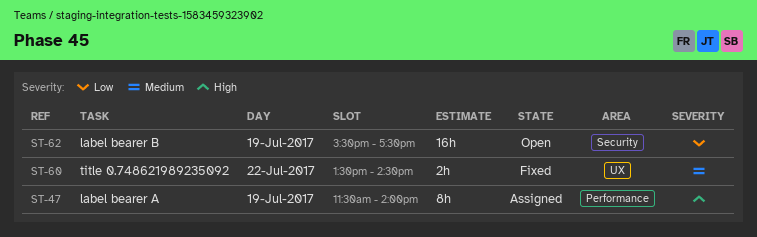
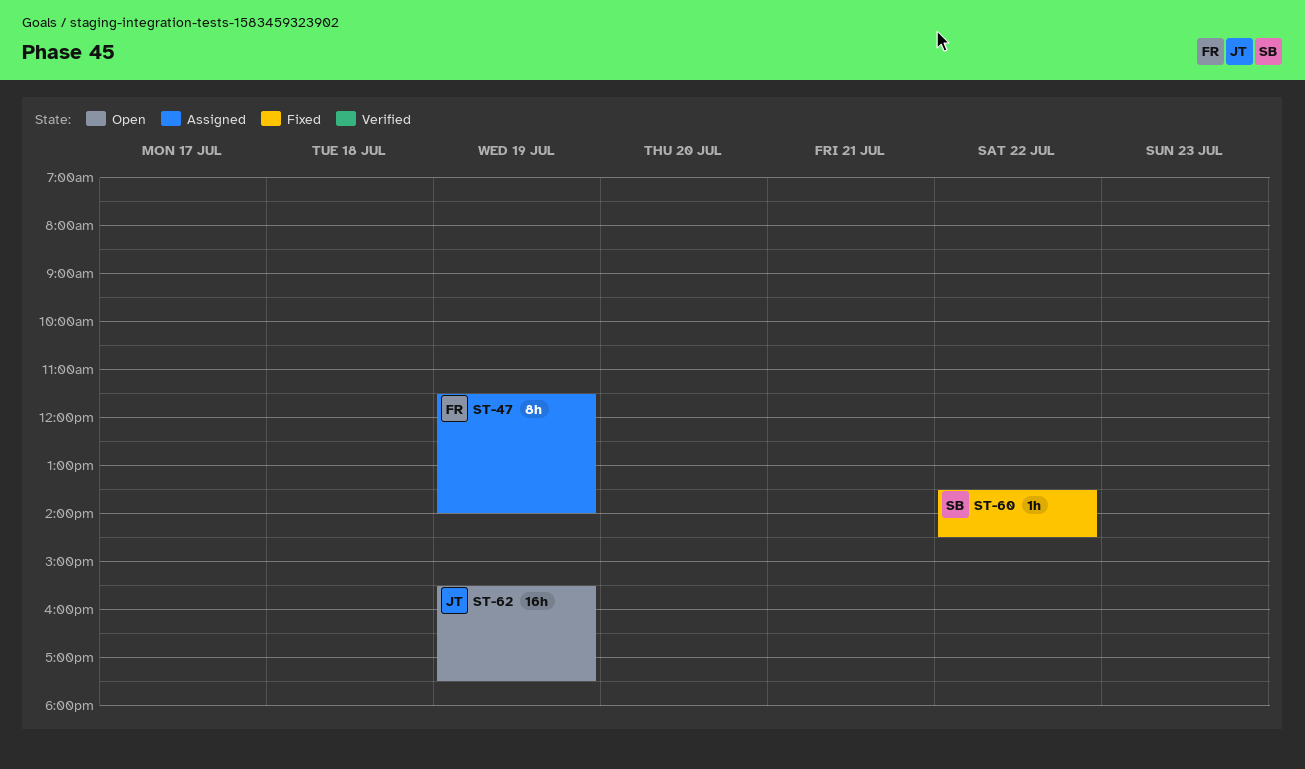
ST-60, estimate: 2h -> 1h

